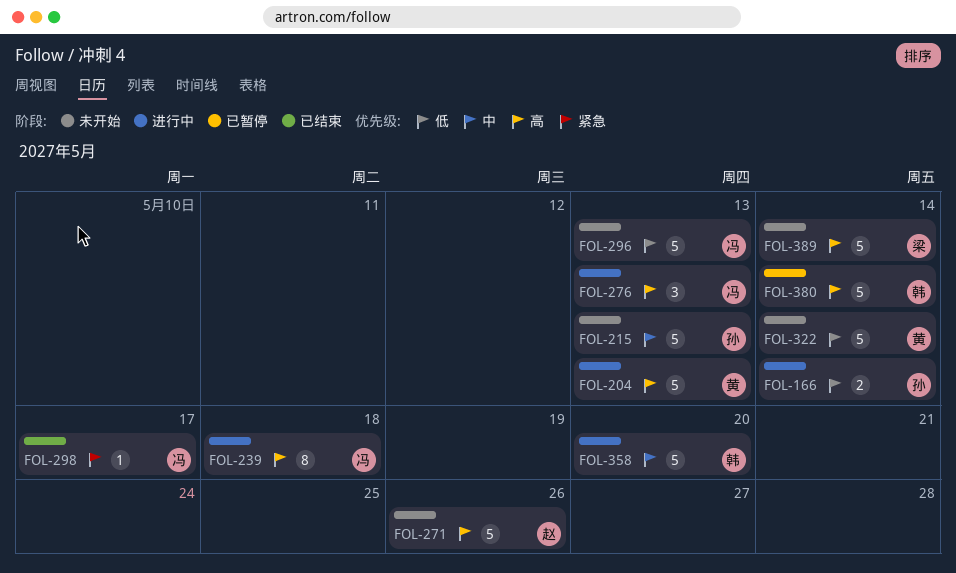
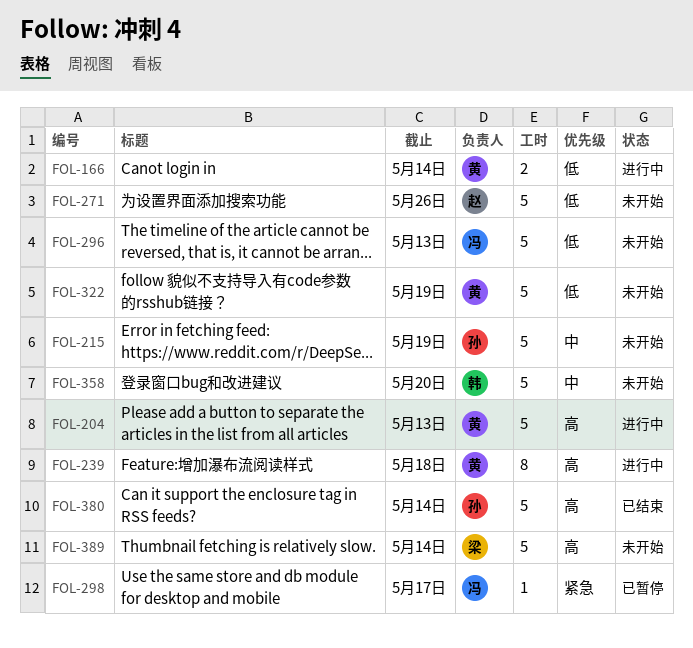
FOL-166, owner: 孙 -> 黄
FOL-215, due: May 13 -> May 19
FOL-239, owner: 冯 -> 黄
FOL-271, priority: 高 -> 低
FOL-276: present -> none
FOL-298, status: 已结束 -> 已暂停
FOL-322, due: May 14 -> May 19
FOL-358, status: 进行中 -> 未开始
FOL-380, status: 已暂停 -> 已结束
FOL-380, owner: 韩 -> 孙

